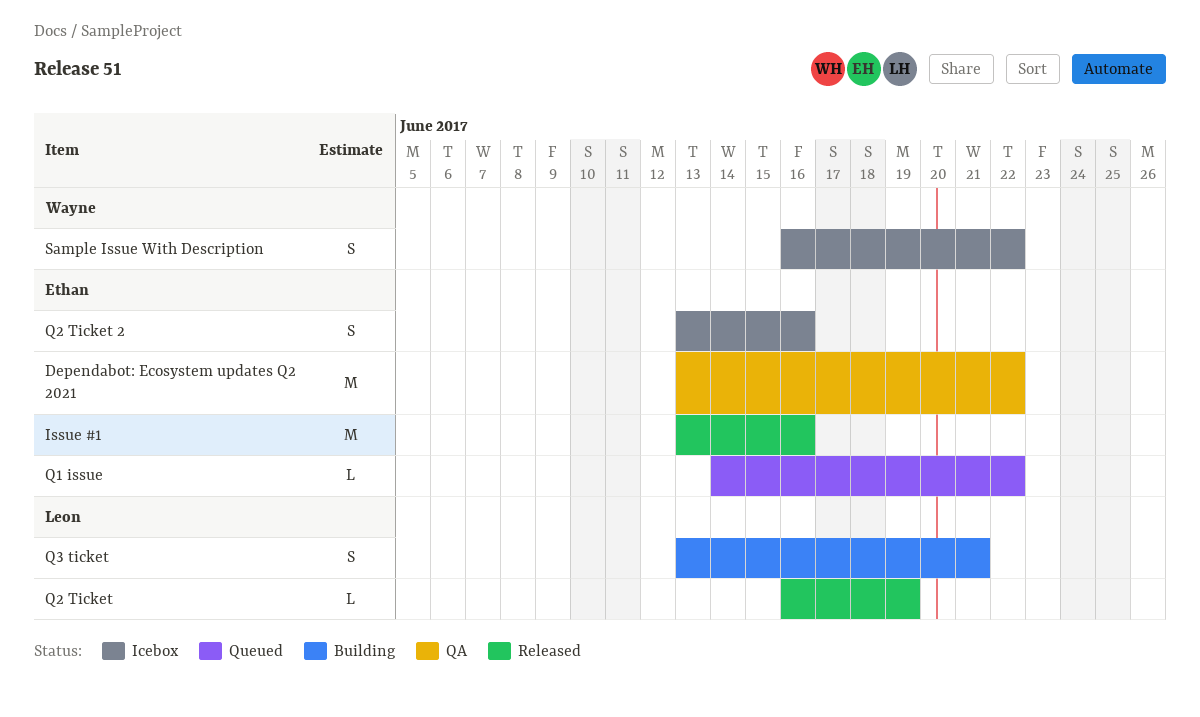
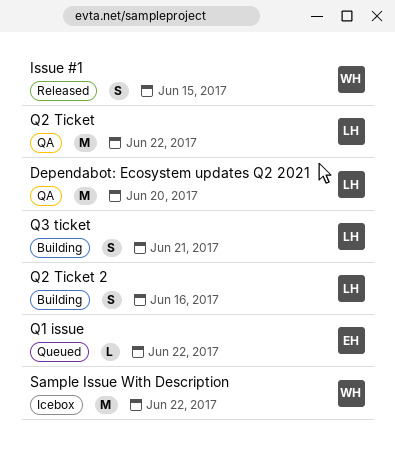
Dependabot: Ecosystem updates Q2 2021, owner: Ethan -> Leon
Dependabot: Ecosystem updates Q2 2021, due: Jun 22 -> Jun 20
Issue #1, owner: Ethan -> Wayne
Issue #1, estimate: M -> S
Issue #1, due: Jun 16 -> Jun 15
Q2 Ticket, status: Released -> QA
Q2 Ticket, estimate: L -> M
Q2 Ticket, due: Jun 19 -> Jun 22
Q2 Ticket 2, status: Icebox -> Building
Q2 Ticket 2, owner: Ethan -> Leon
Sample Issue With Description, estimate: S -> M

